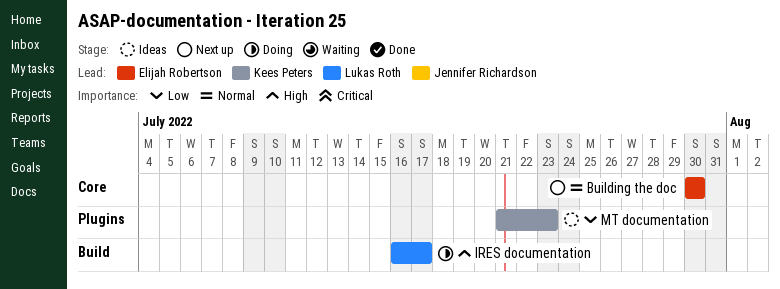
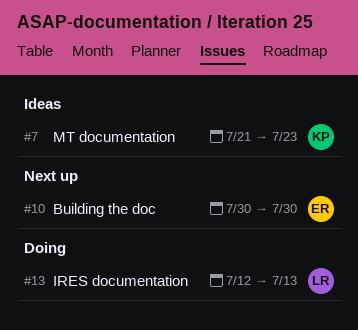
IRES documentation, start: Jul 16 -> Jul 12
IRES documentation, due: Jul 17 -> Jul 13

